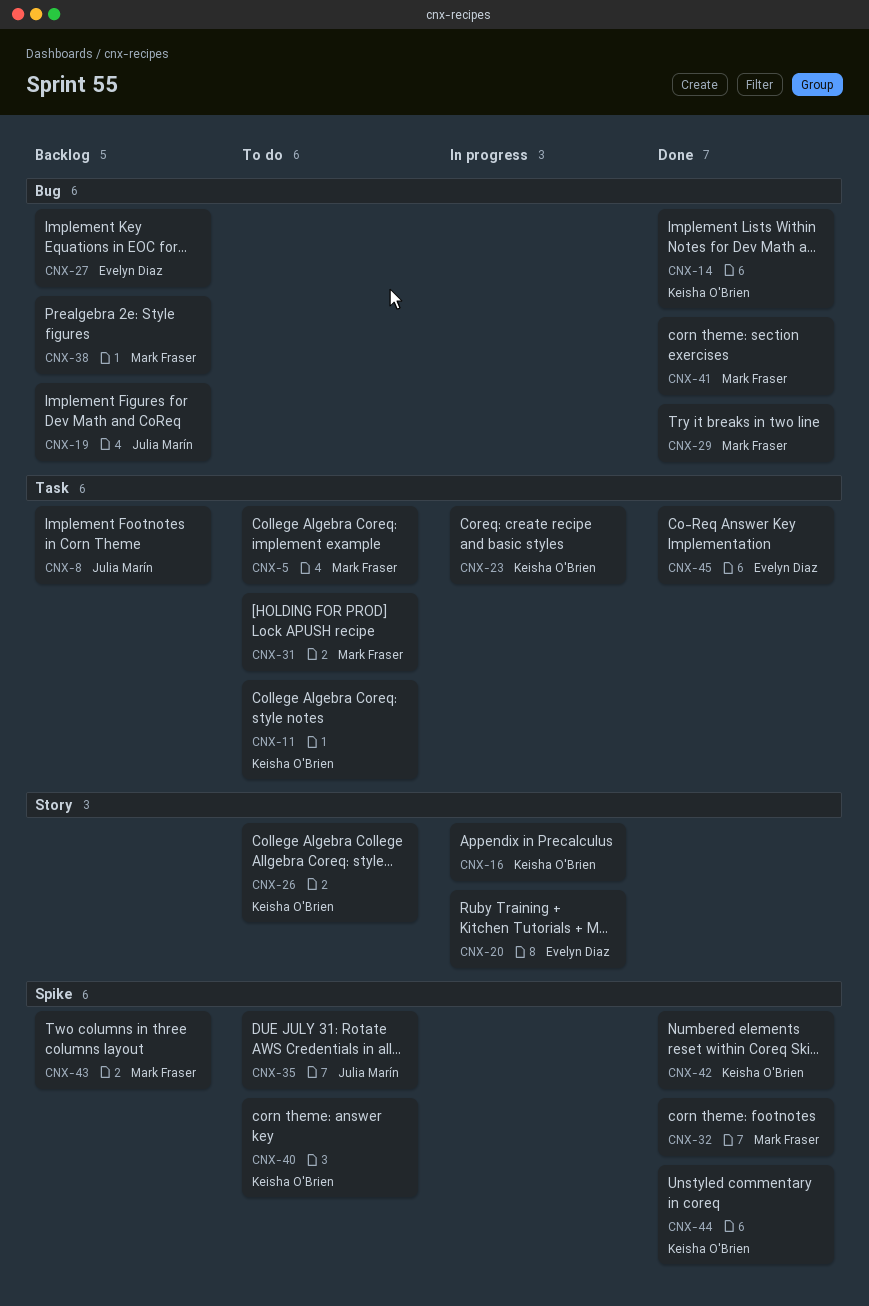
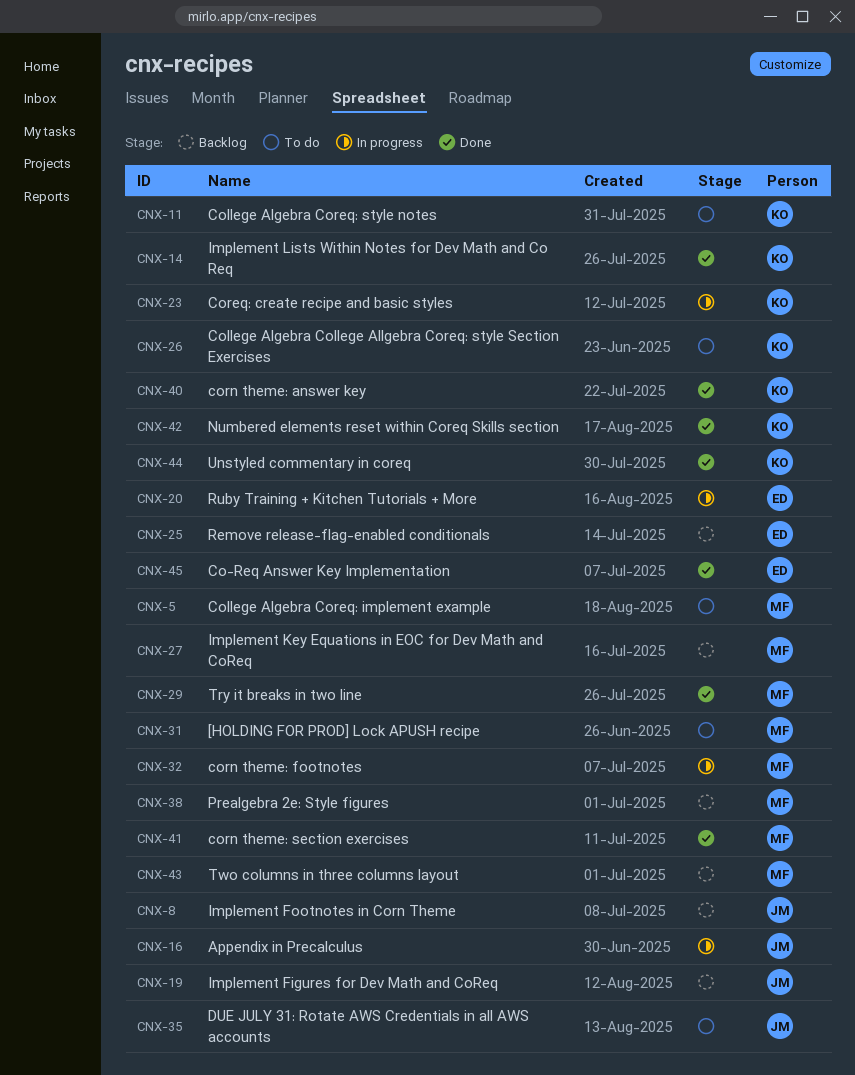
CNX-16, owner: Keisha O'Brien -> Julia Marín
CNX-25: none -> present
CNX-27, owner: Evelyn Diaz -> Mark Fraser
CNX-32, status: Done -> In progress
CNX-40, status: To do -> Done

